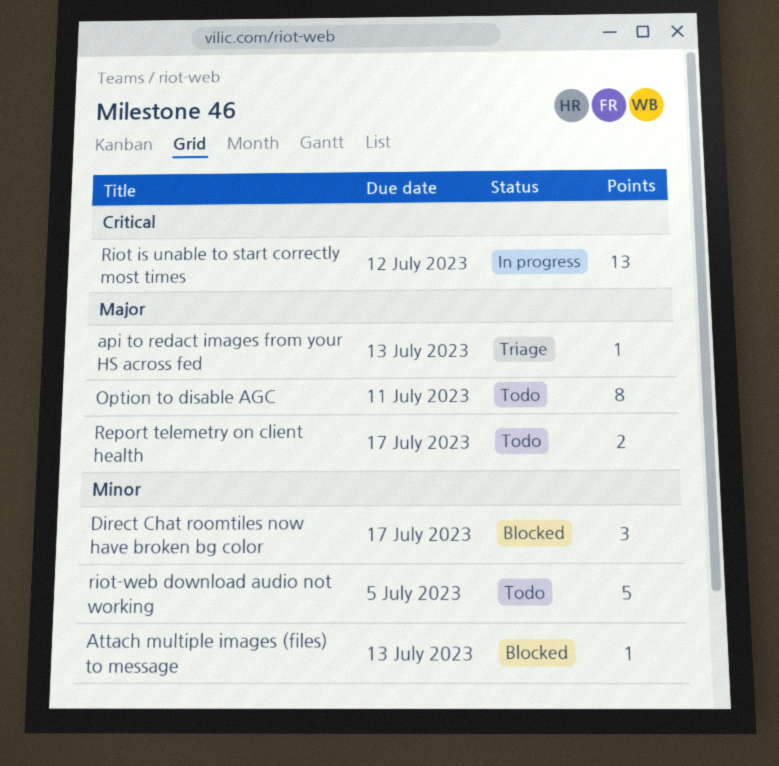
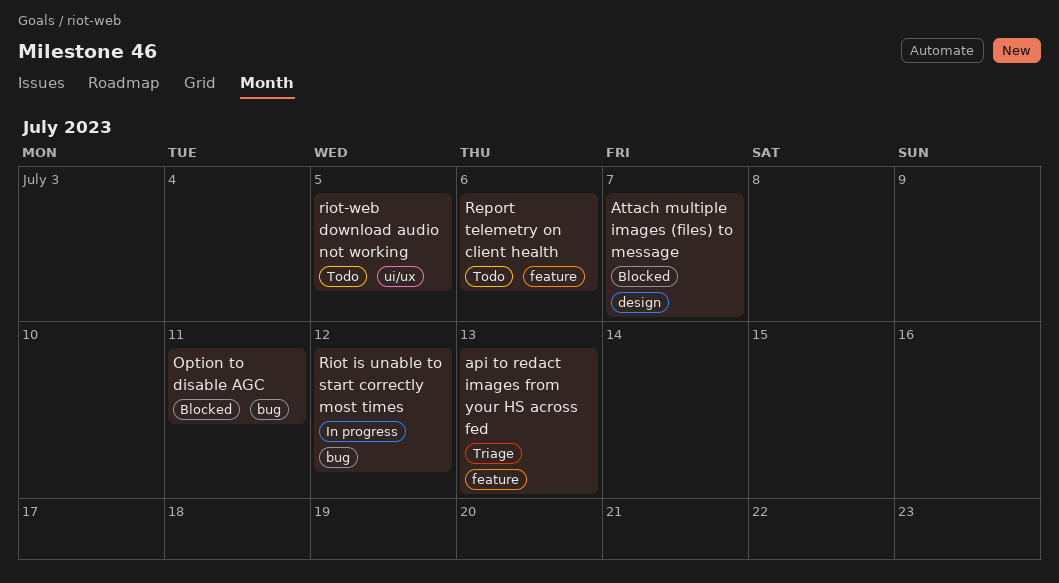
Attach multiple images (files) to message, due: Jul 13 -> Jul 7
Direct Chat roomtiles now have broken bg color: present -> none
Option to disable AGC, status: Todo -> Blocked
Report telemetry on client health, due: Jul 17 -> Jul 6

